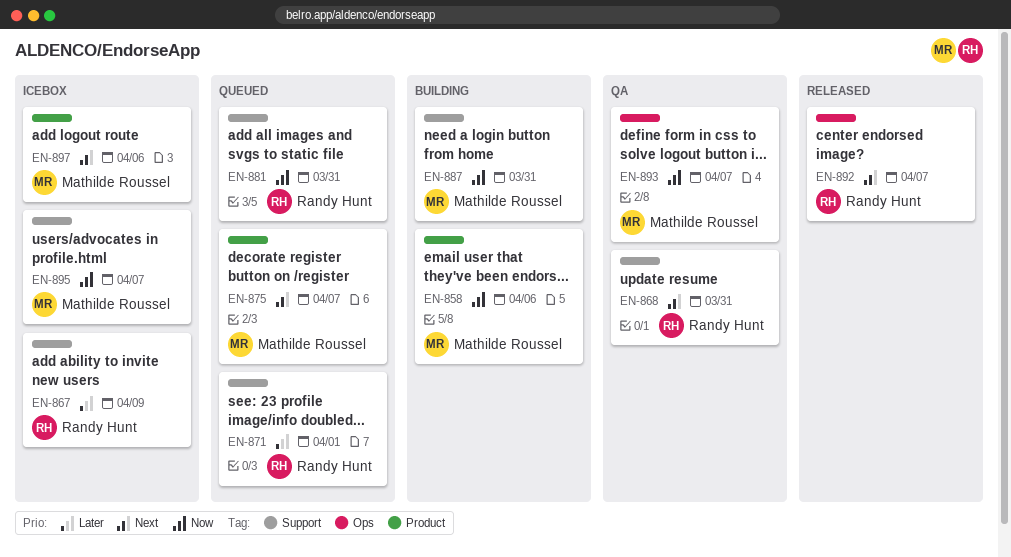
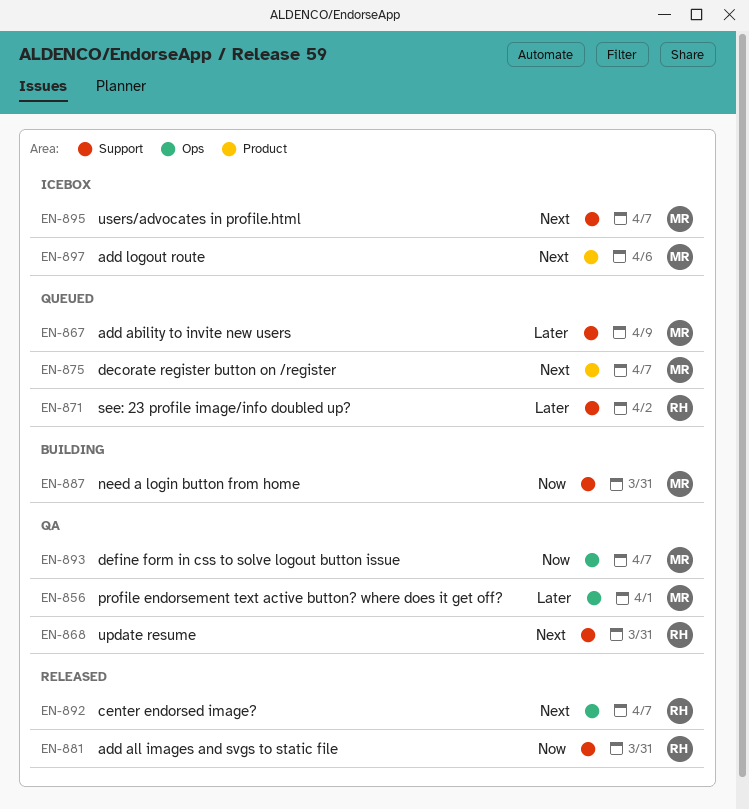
EN-856: none -> present
EN-858: present -> none
EN-867, status: Icebox -> Queued
EN-867, owner: Randy Hunt -> Mathilde Roussel
EN-871, due: Apr 1 -> Apr 2
EN-881, status: Queued -> Released
EN-895, priority: Now -> Next

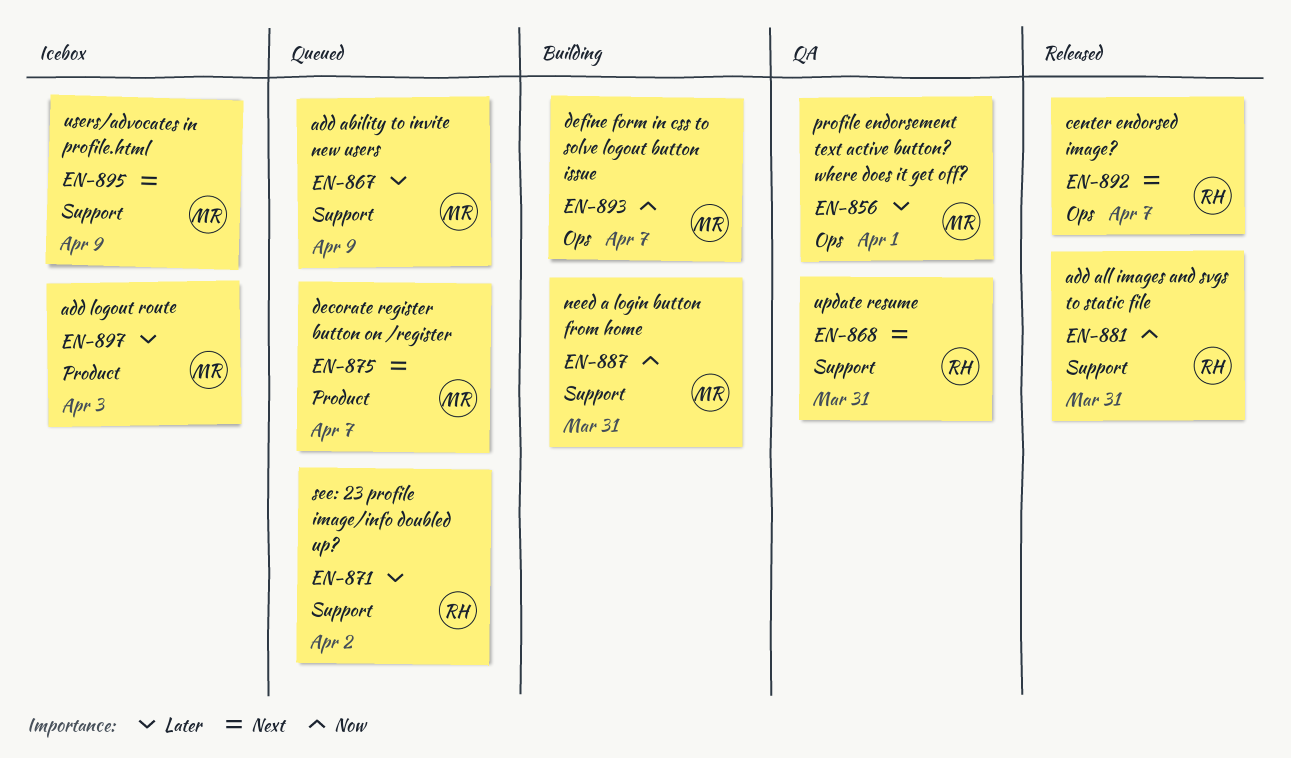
EN-893, status: QA -> Building
EN-895, due: Apr 7 -> Apr 9
EN-897, priority: Next -> Later
EN-897, due: Apr 6 -> Apr 3

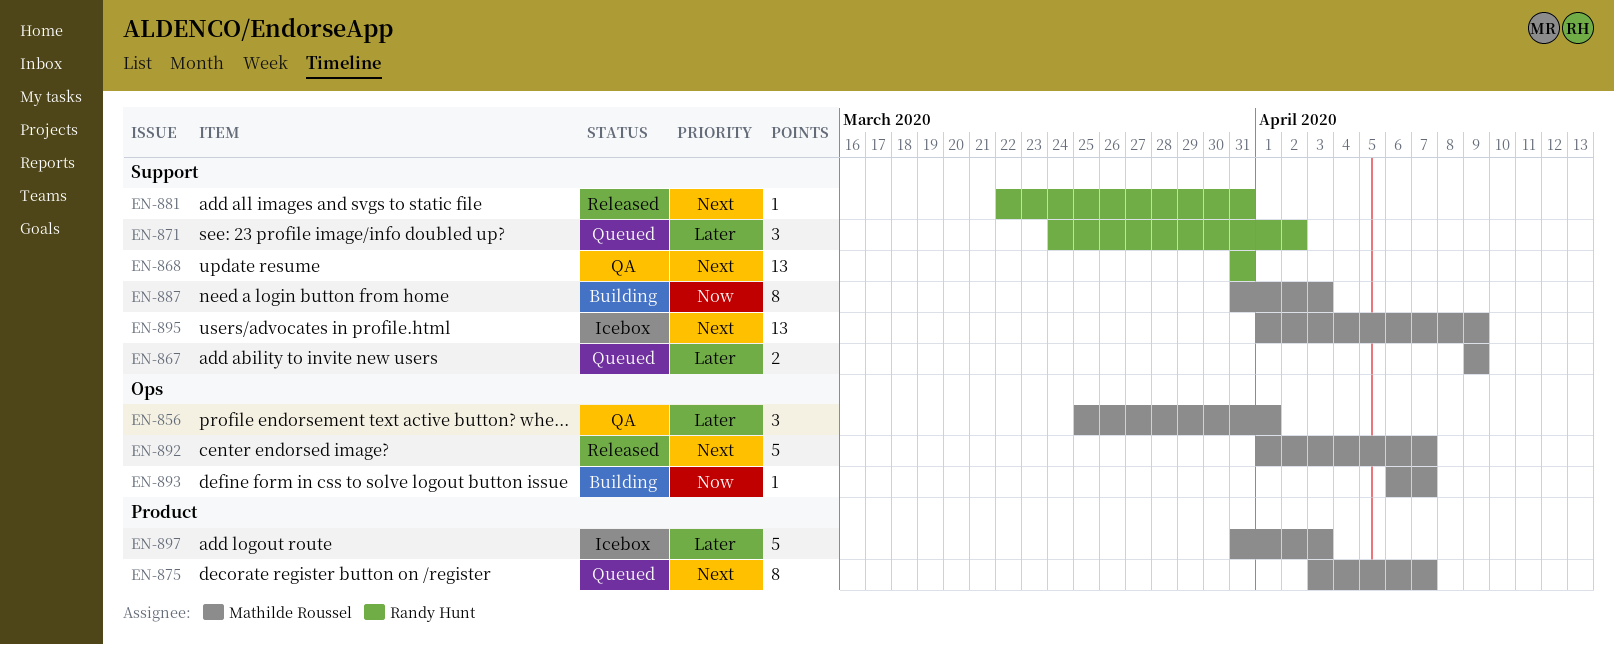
EN-881, priority: Now -> Next
EN-887, due: Mar 31 -> Apr 3
EN-892, owner: Randy Hunt -> Mathilde Roussel

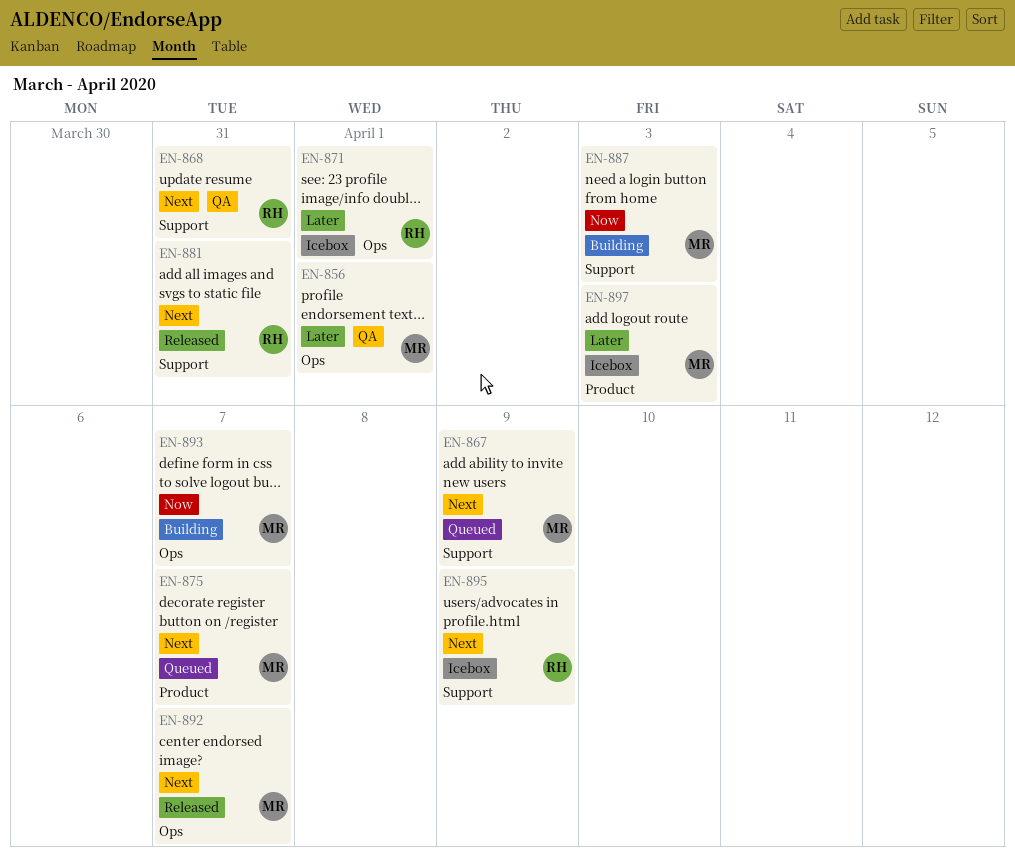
EN-867, priority: Later -> Next
EN-871, status: Queued -> Icebox
EN-871, label: Support -> Ops
EN-871, due: Apr 2 -> Apr 1
EN-895, owner: Mathilde Roussel -> Randy Hunt

